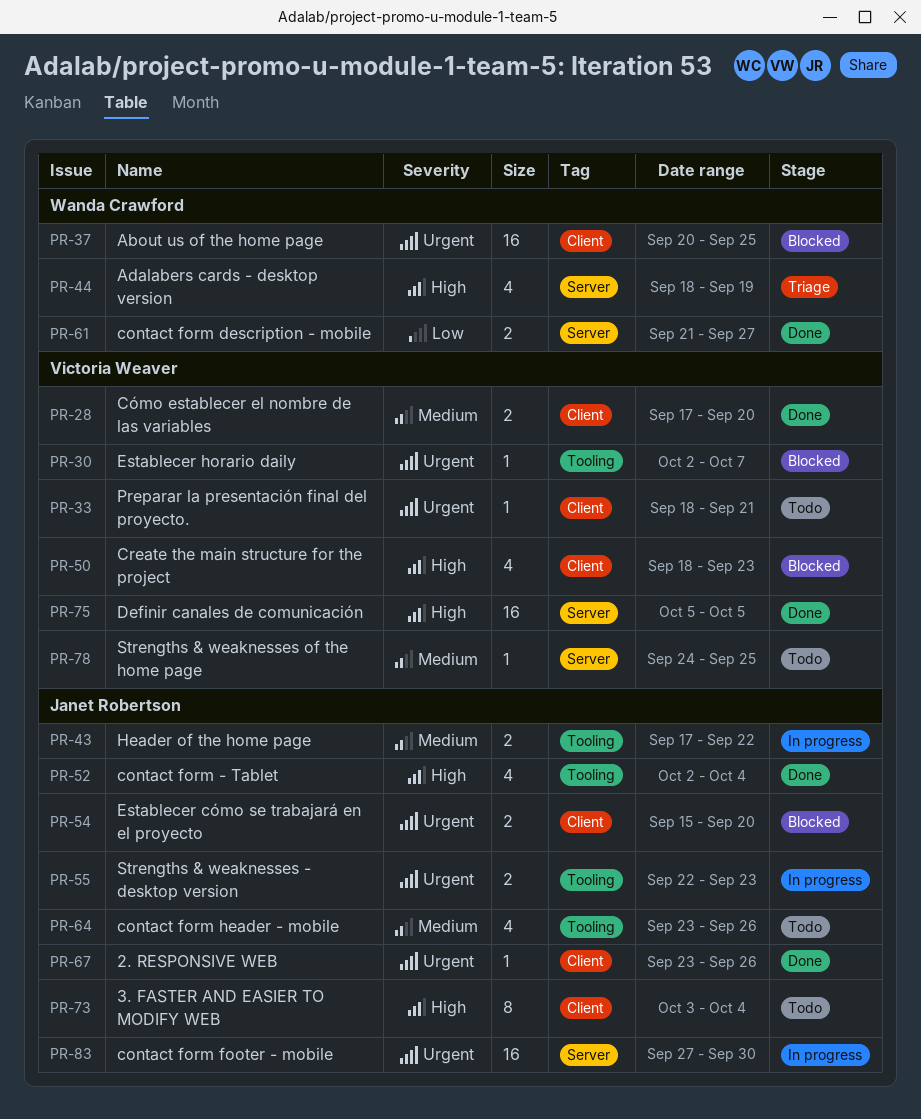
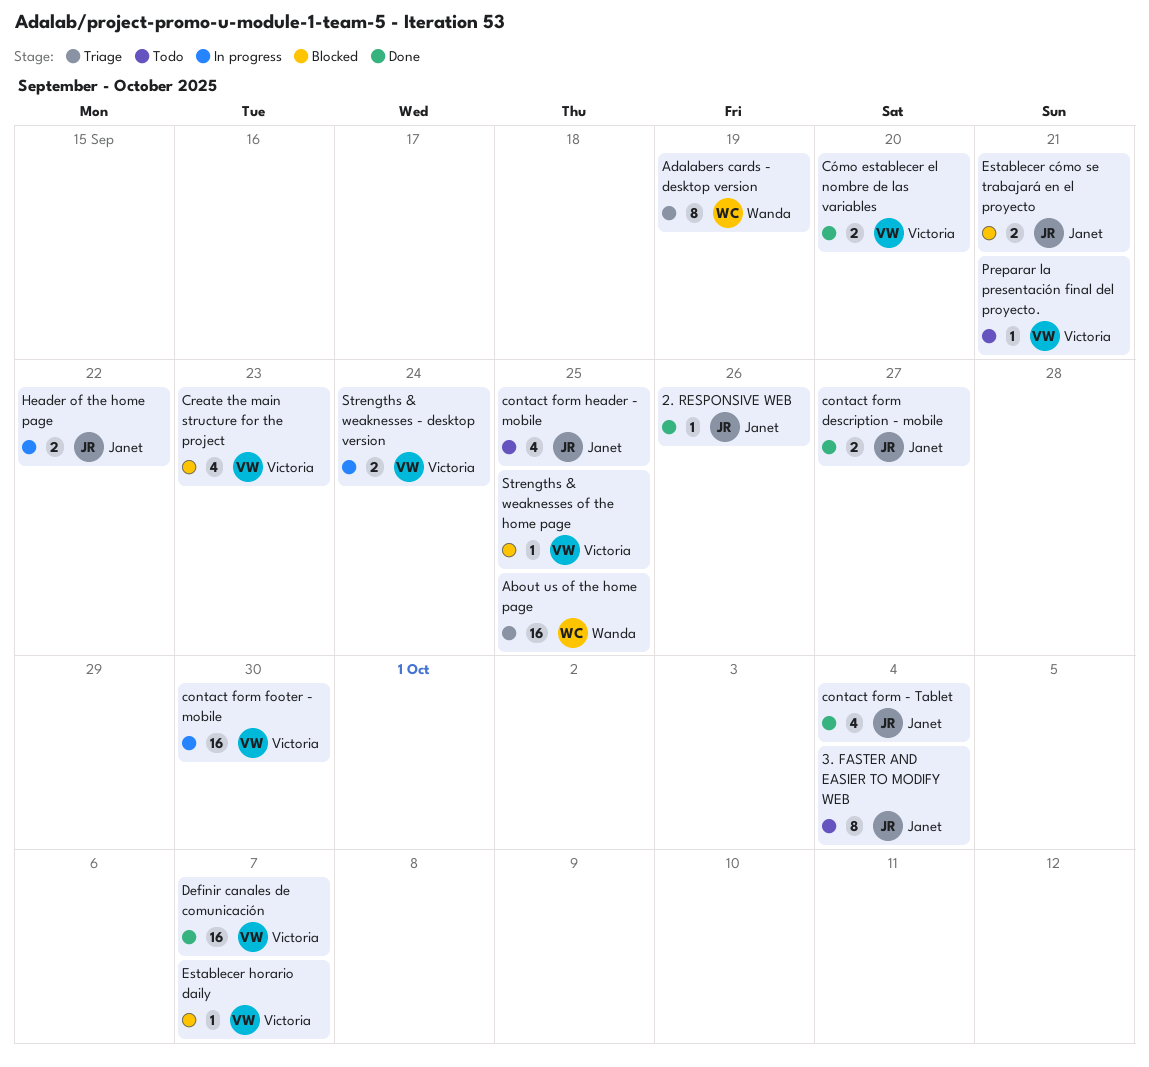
About us of the home page, status: Blocked -> Triage
Adalabers cards - desktop version, estimate: 4 -> 8
contact form description - mobile, owner: Wanda Crawford -> Janet Robertson
contact form footer - mobile, owner: Janet Robertson -> Victoria Weaver
contact form header - mobile, due: Sep 26 -> Sep 25
Definir canales de comunicación, due: Oct 5 -> Oct 7
Establecer cómo se trabajará en el proyecto, due: Sep 20 -> Sep 21
Strengths & weaknesses - desktop version, owner: Janet Robertson -> Victoria Weaver
Strengths & weaknesses - desktop version, due: Sep 23 -> Sep 24
Strengths & weaknesses of the home page, status: Todo -> Blocked

